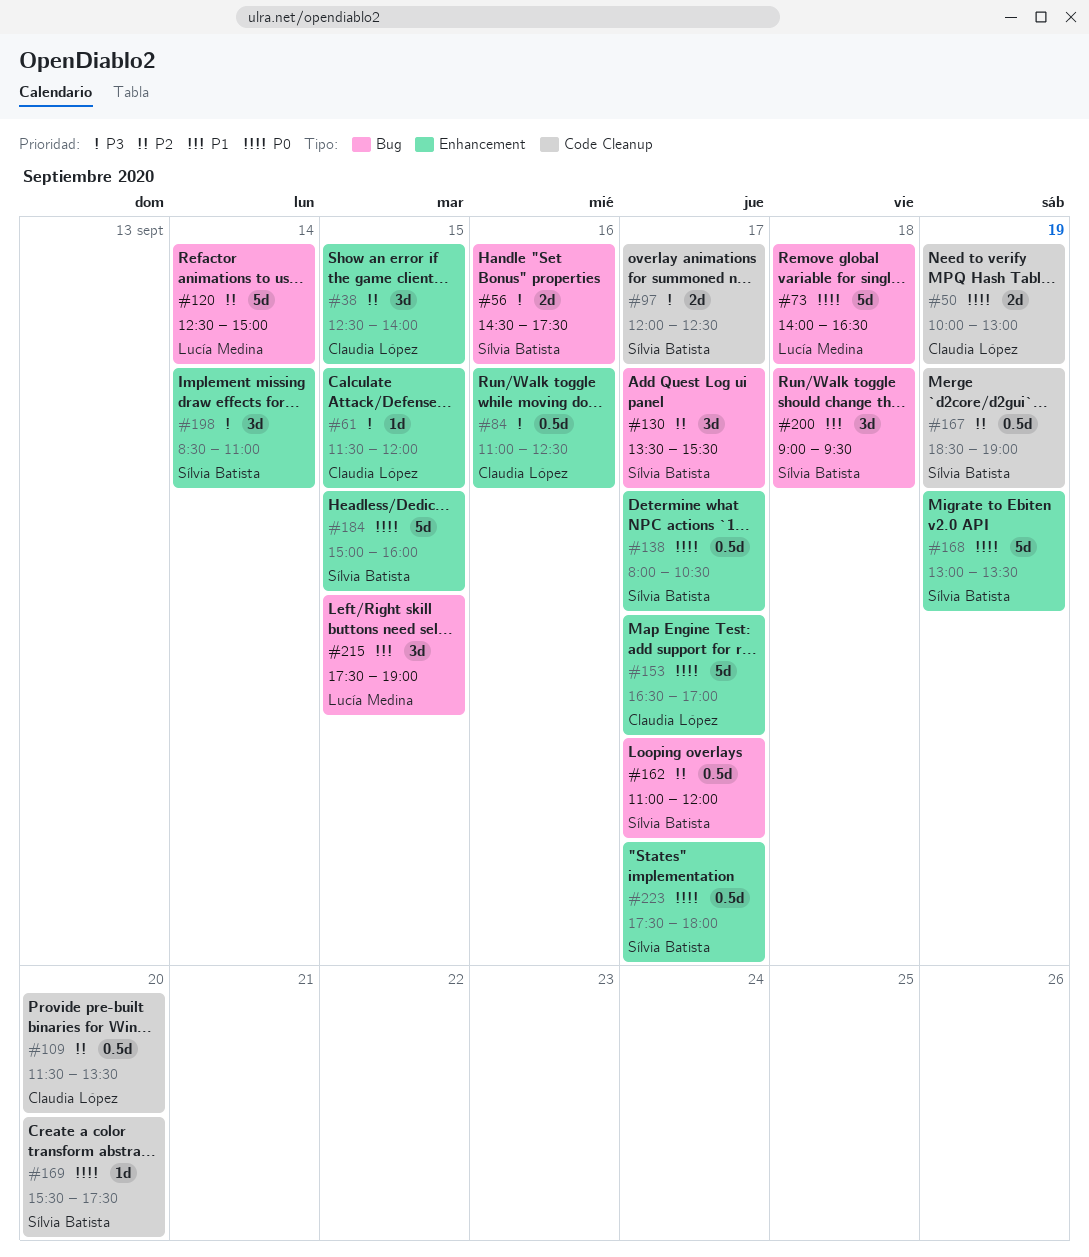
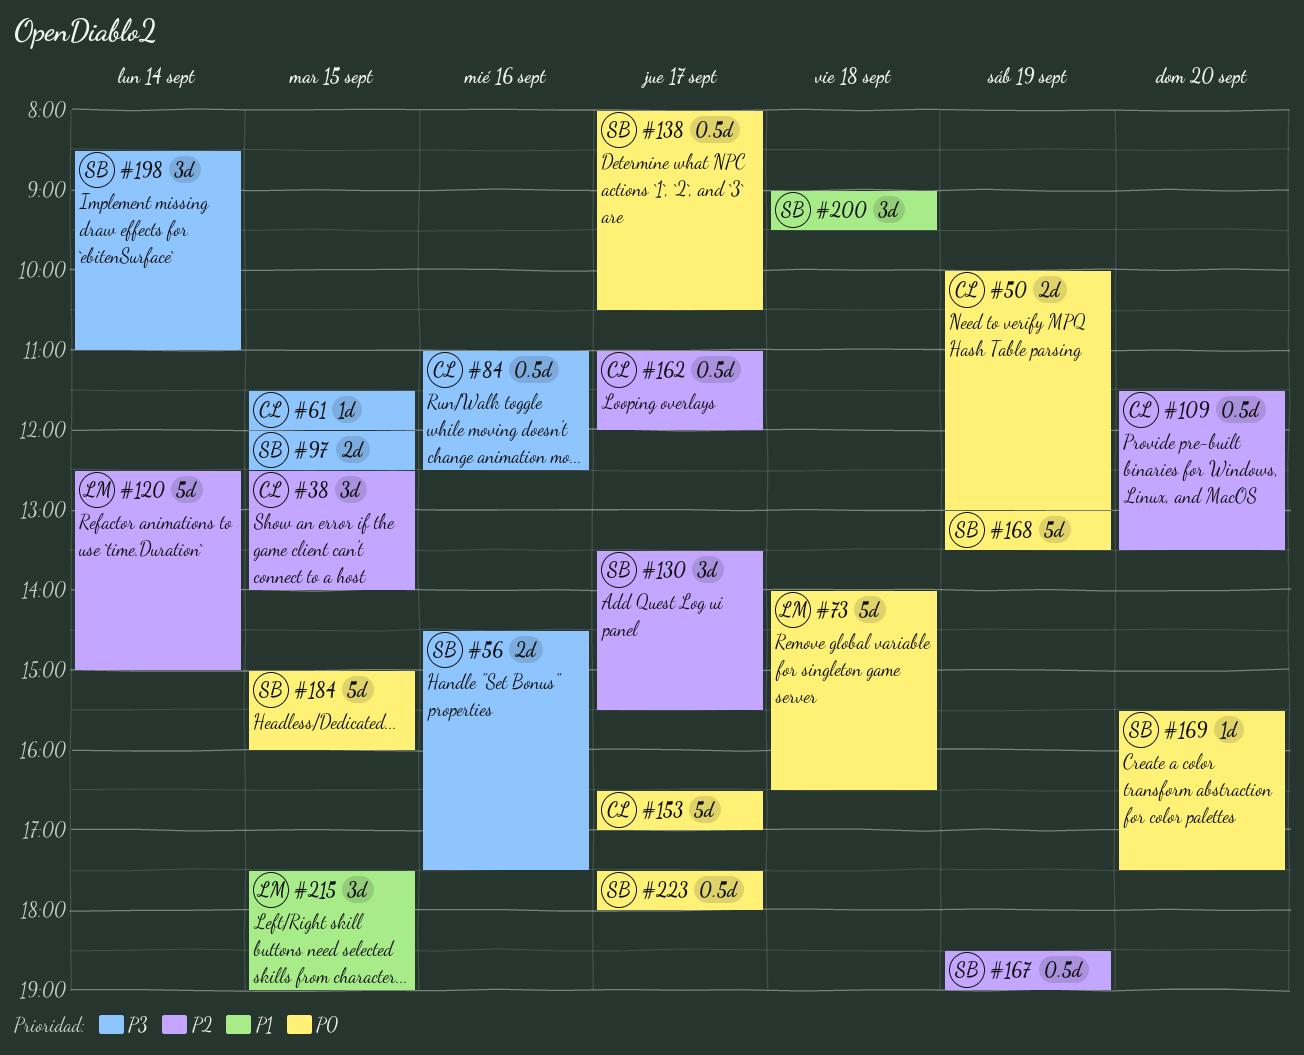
#97, day: Sep 17 -> Sep 15
#162, owner: Sílvia Batista -> Claudia López

